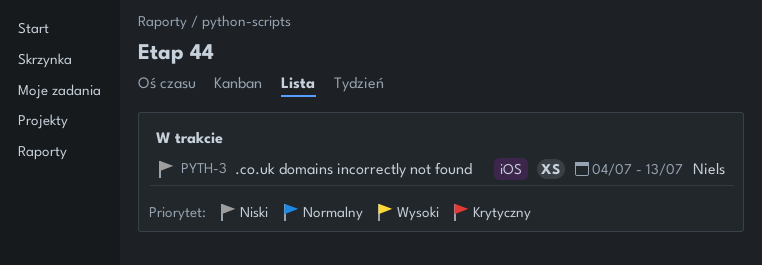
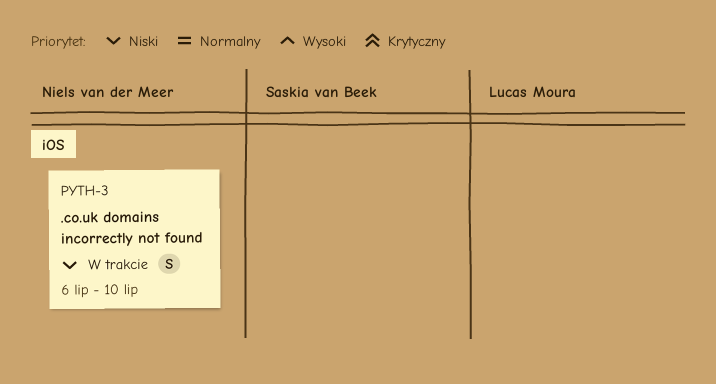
PYTH-3, estimate: XS -> S
PYTH-3, start: Jul 4 -> Jul 6
PYTH-3, due: Jul 13 -> Jul 10

